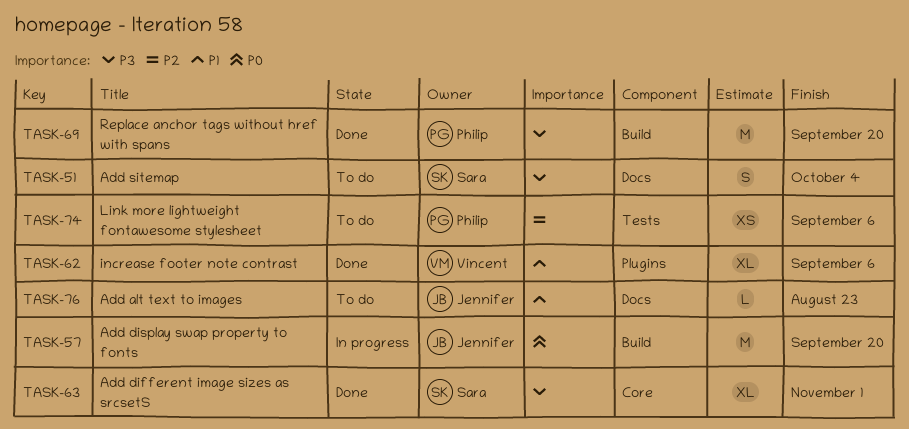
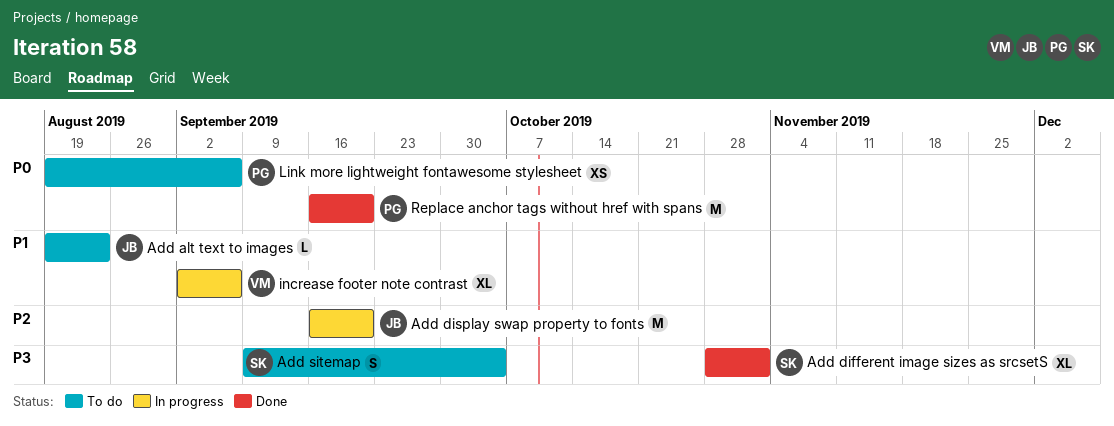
Add display swap property to fonts, priority: P0 -> P2
increase footer note contrast, status: Done -> In progress
Link more lightweight fontawesome stylesheet, priority: P2 -> P0
Replace anchor tags without href with spans, priority: P3 -> P0

